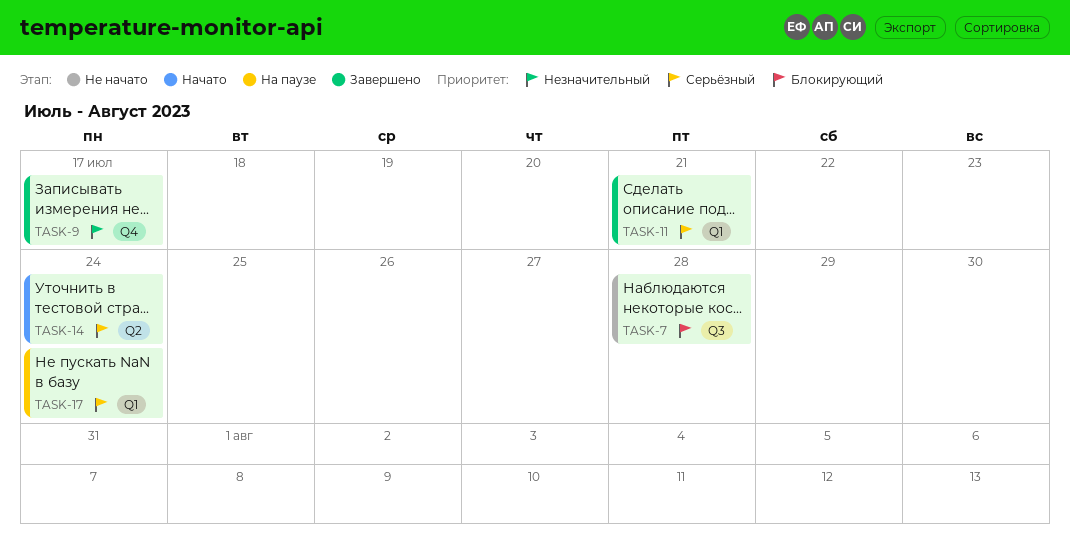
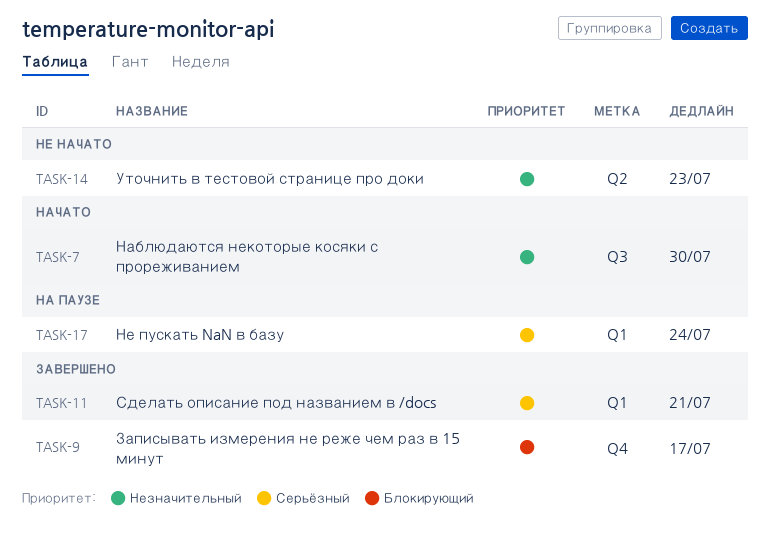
TASK-7, status: Не начато -> Начато
TASK-7, priority: Блокирующий -> Незначительный
TASK-7, due: Jul 28 -> Jul 30
TASK-9, priority: Незначительный -> Блокирующий
TASK-14, status: Начато -> Не начато
TASK-14, priority: Серьёзный -> Незначительный
TASK-14, due: Jul 24 -> Jul 23

